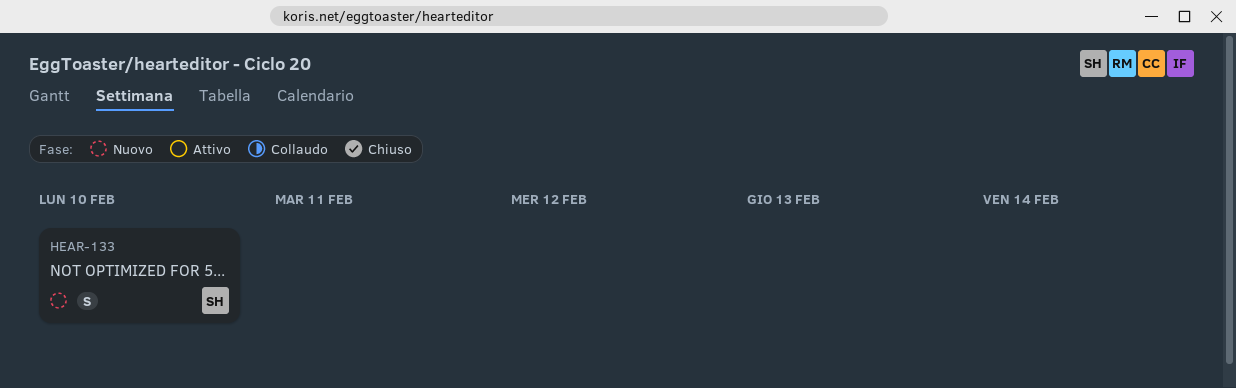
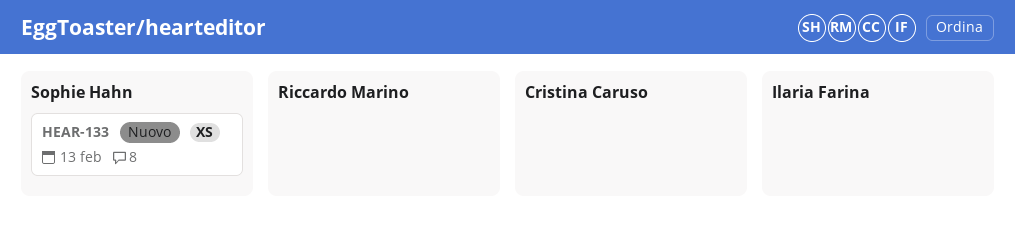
HEAR-133, estimate: S -> XS
HEAR-133, due: Feb 10 -> Feb 13

